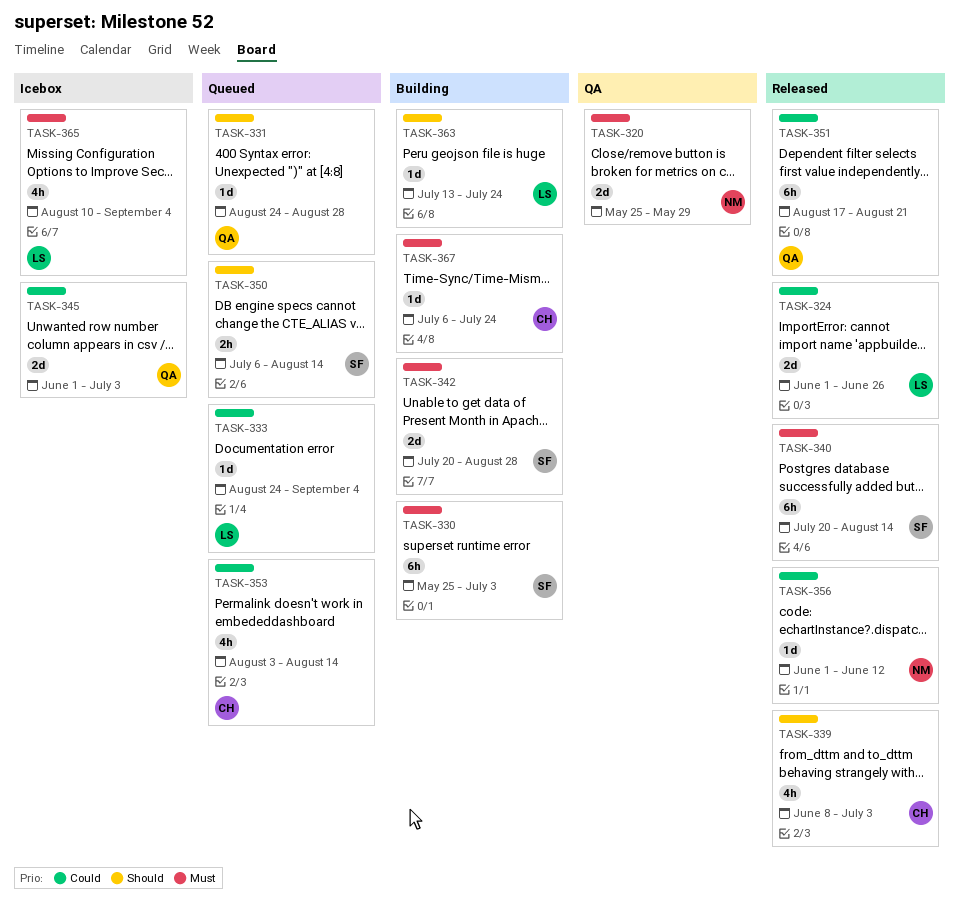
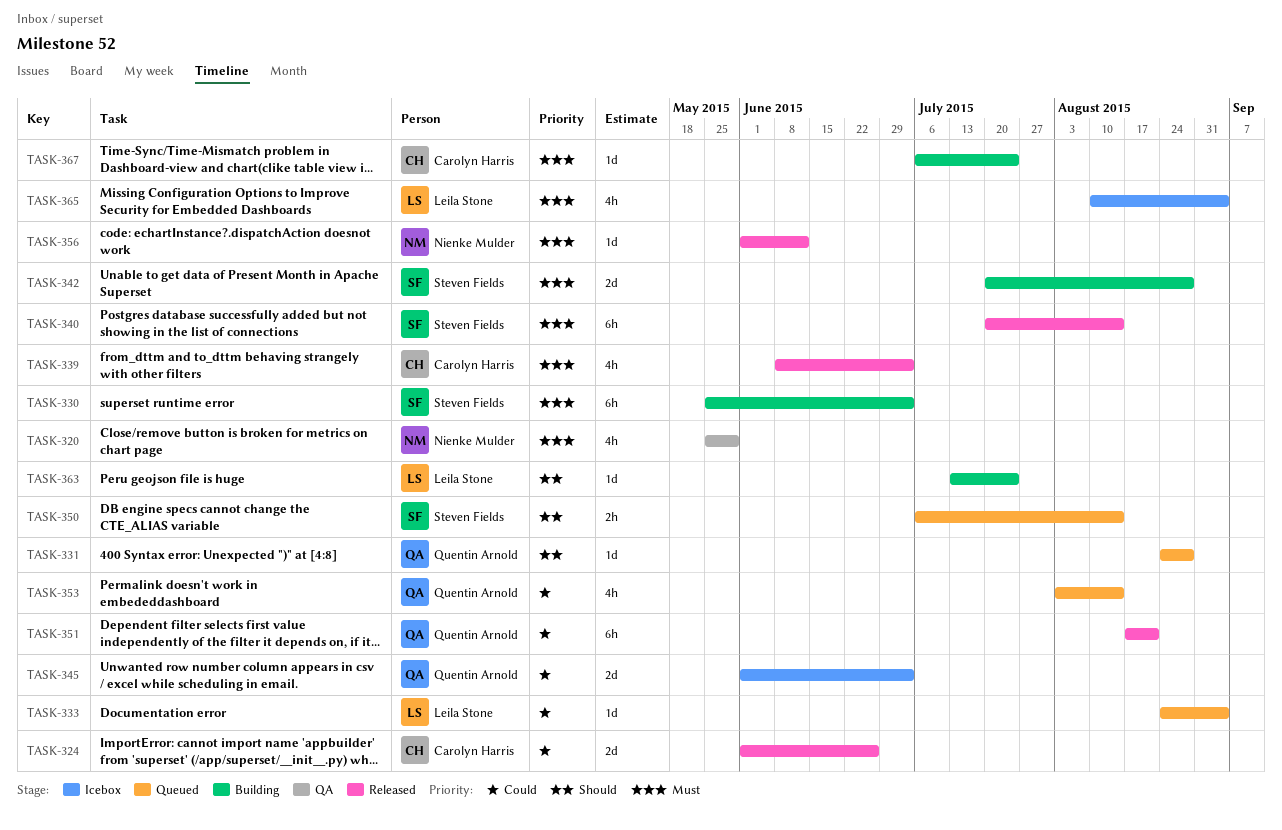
TASK-320, estimate: 2d -> 4h
TASK-324, owner: Leila Stone -> Carolyn Harris
TASK-339, priority: Should -> Must
TASK-353, owner: Carolyn Harris -> Quentin Arnold
TASK-356, priority: Could -> Must

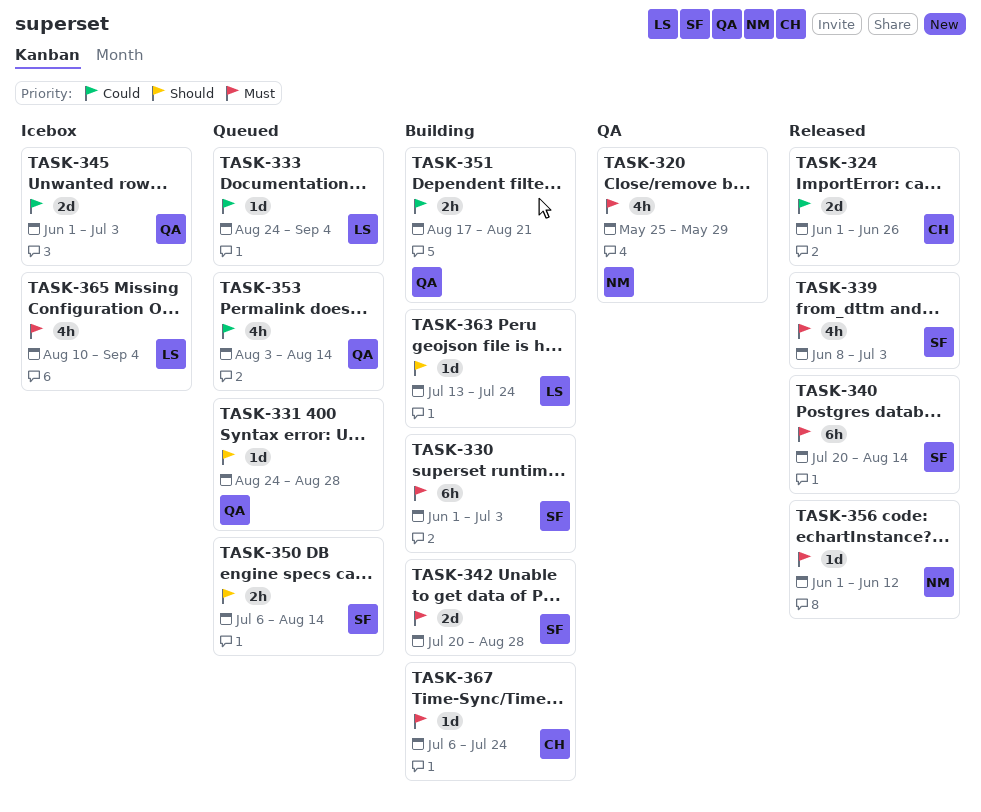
TASK-330, start: May 25 -> Jun 1
TASK-339, owner: Carolyn Harris -> Steven Fields
TASK-351, status: Released -> Building
TASK-351, estimate: 6h -> 2h

